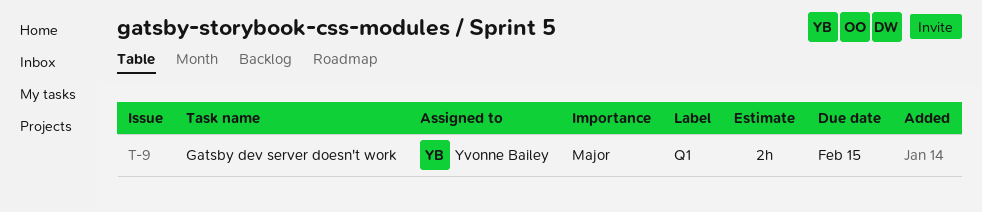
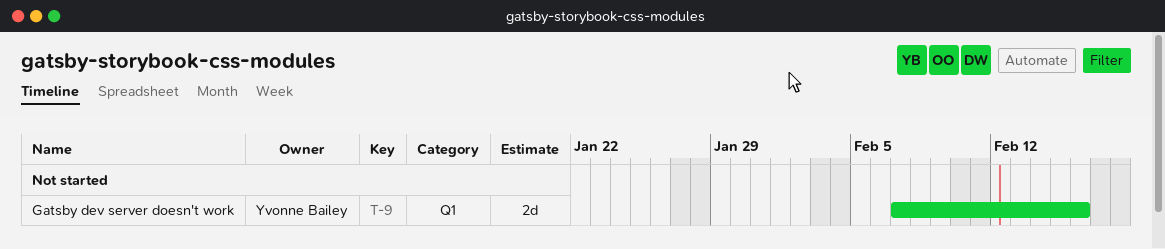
T-9, estimate: 2h -> 2d
T-9, due: Feb 15 -> Feb 16

